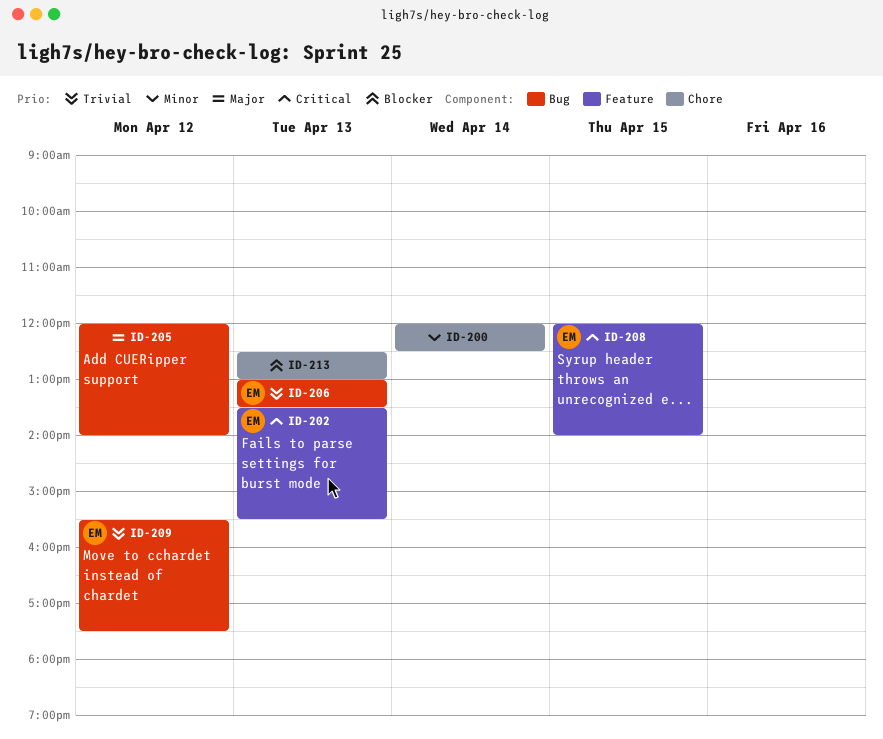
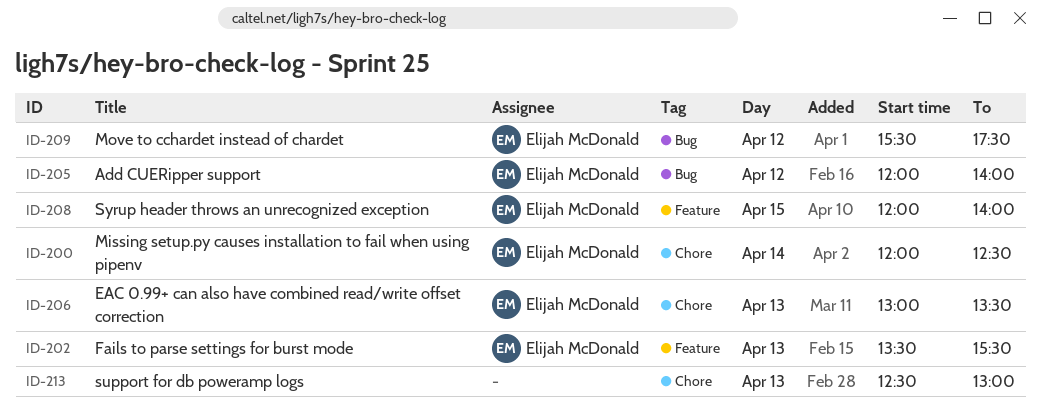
ID-200, owner: none -> Elijah McDonald
ID-205, owner: none -> Elijah McDonald
ID-206, label: Bug -> Chore

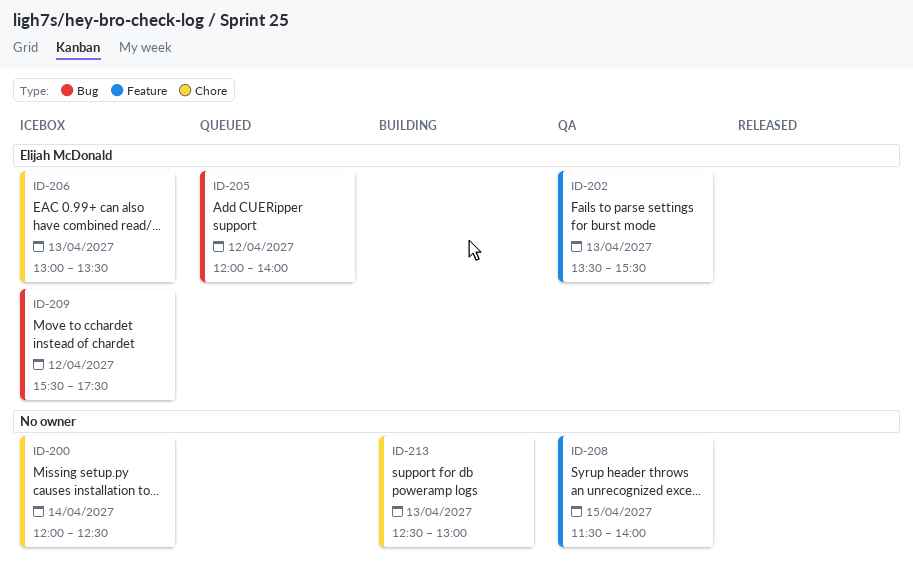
ID-200, owner: Elijah McDonald -> none
ID-208, owner: Elijah McDonald -> none
ID-208, begins: 12:00 -> 11:30

